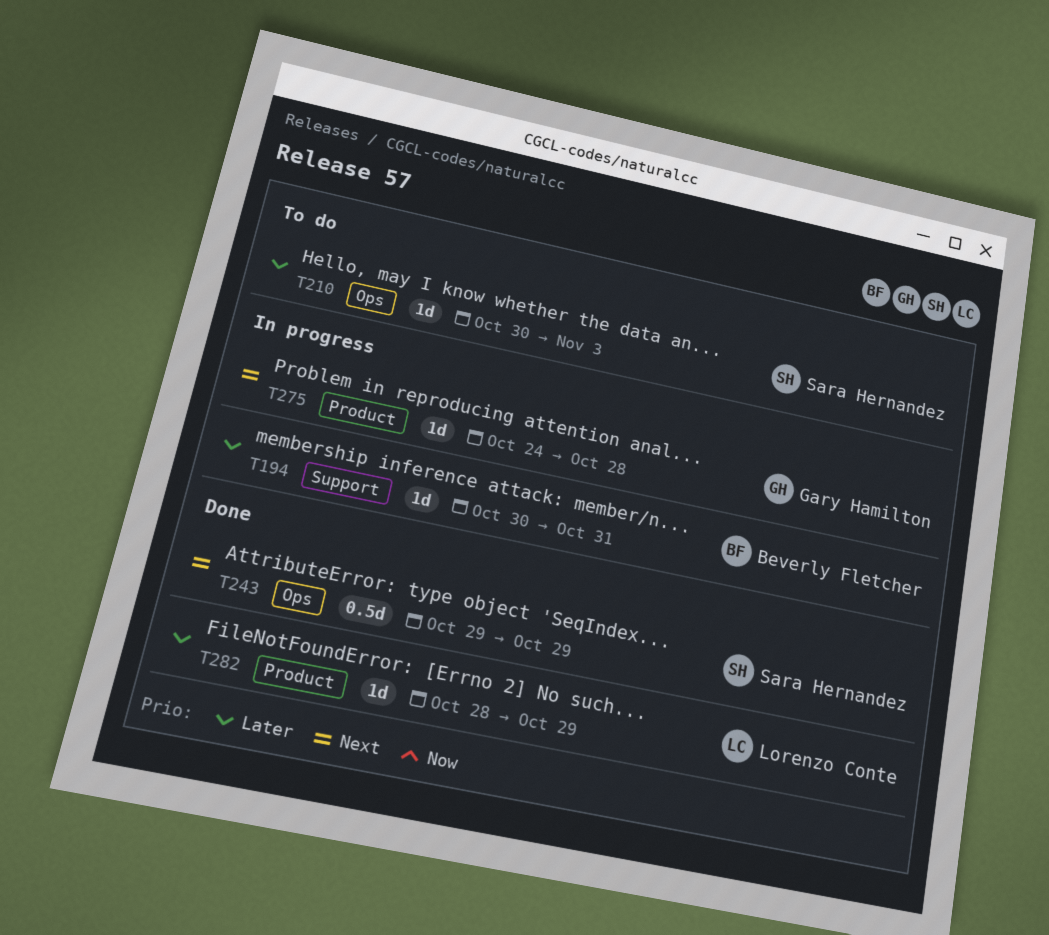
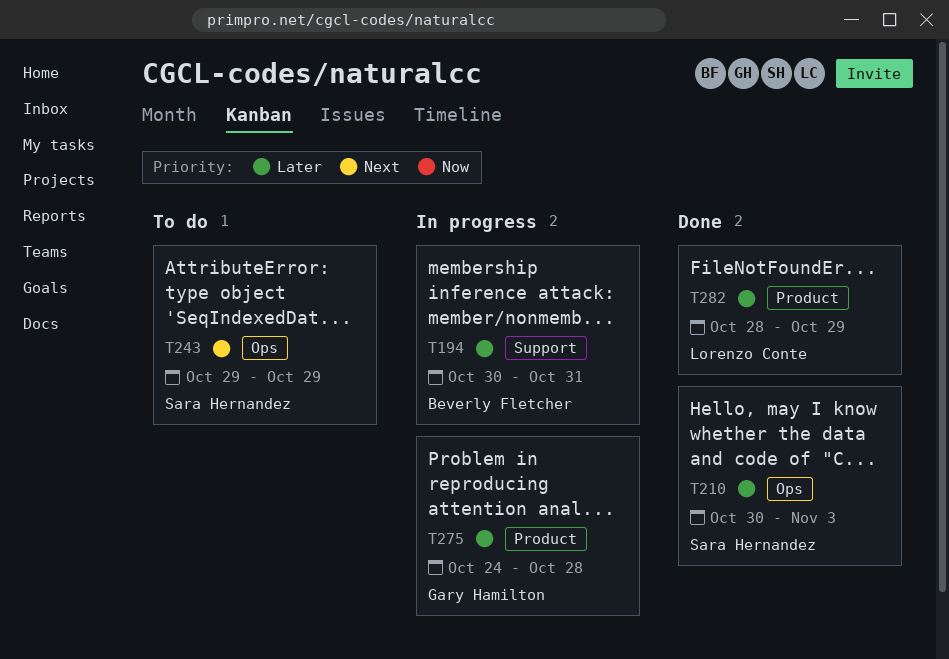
T210, status: To do -> Done
T243, status: Done -> To do
T275, priority: Next -> Later

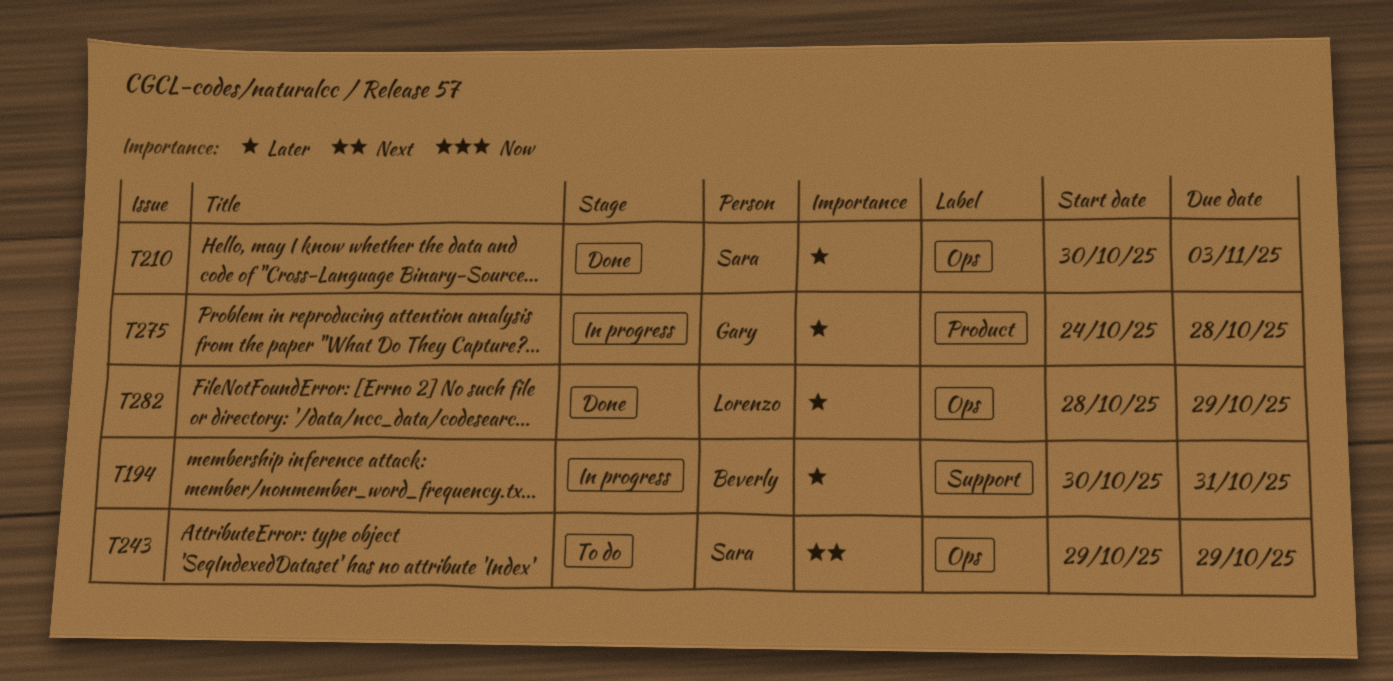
T282, label: Product -> Ops

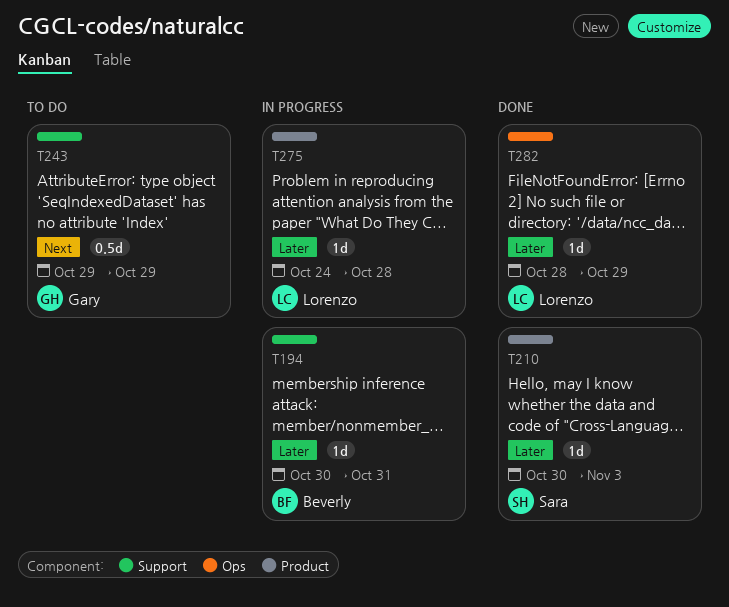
T210, label: Ops -> Product
T243, owner: Sara -> Gary
T243, label: Ops -> Support
T275, owner: Gary -> Lorenzo

